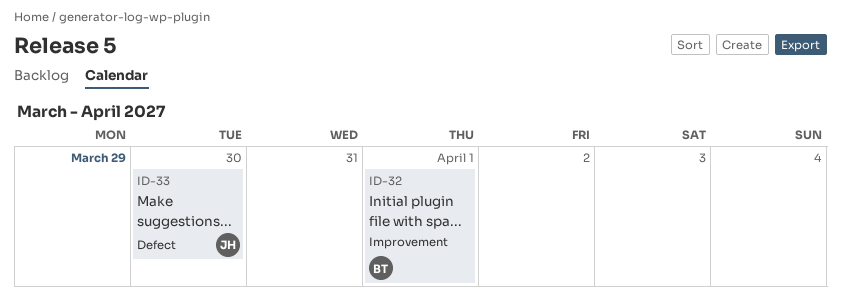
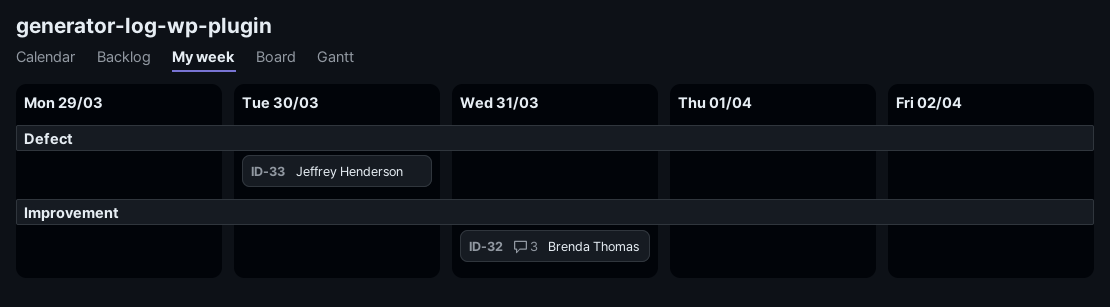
ID-32, due: Apr 1 -> Mar 31

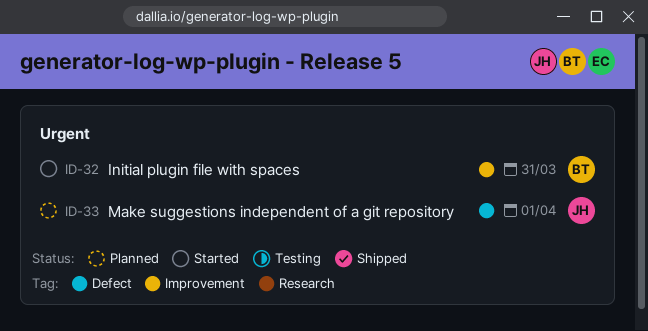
ID-33, due: Mar 30 -> Apr 1

